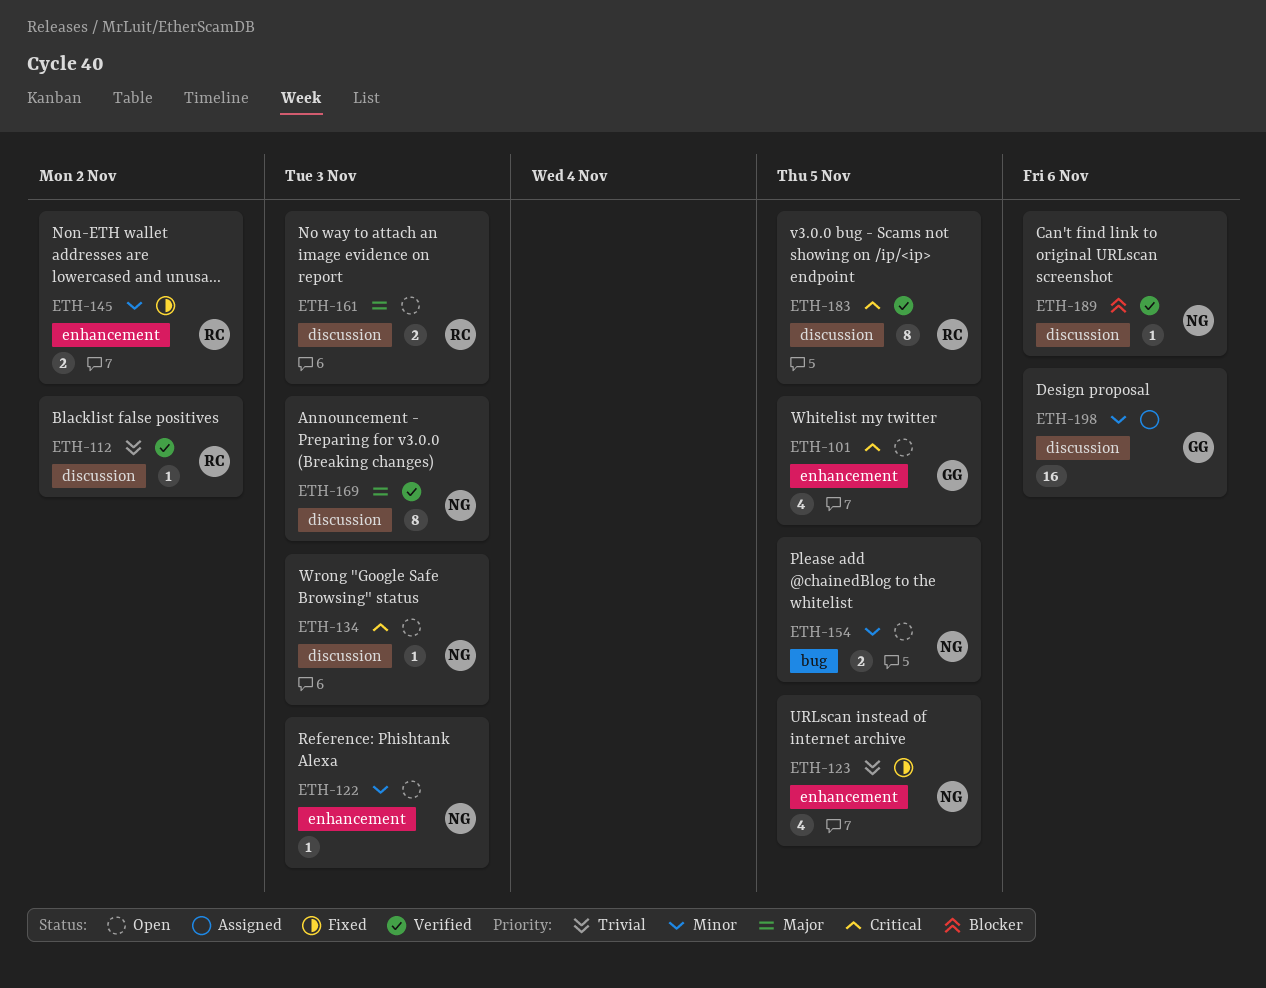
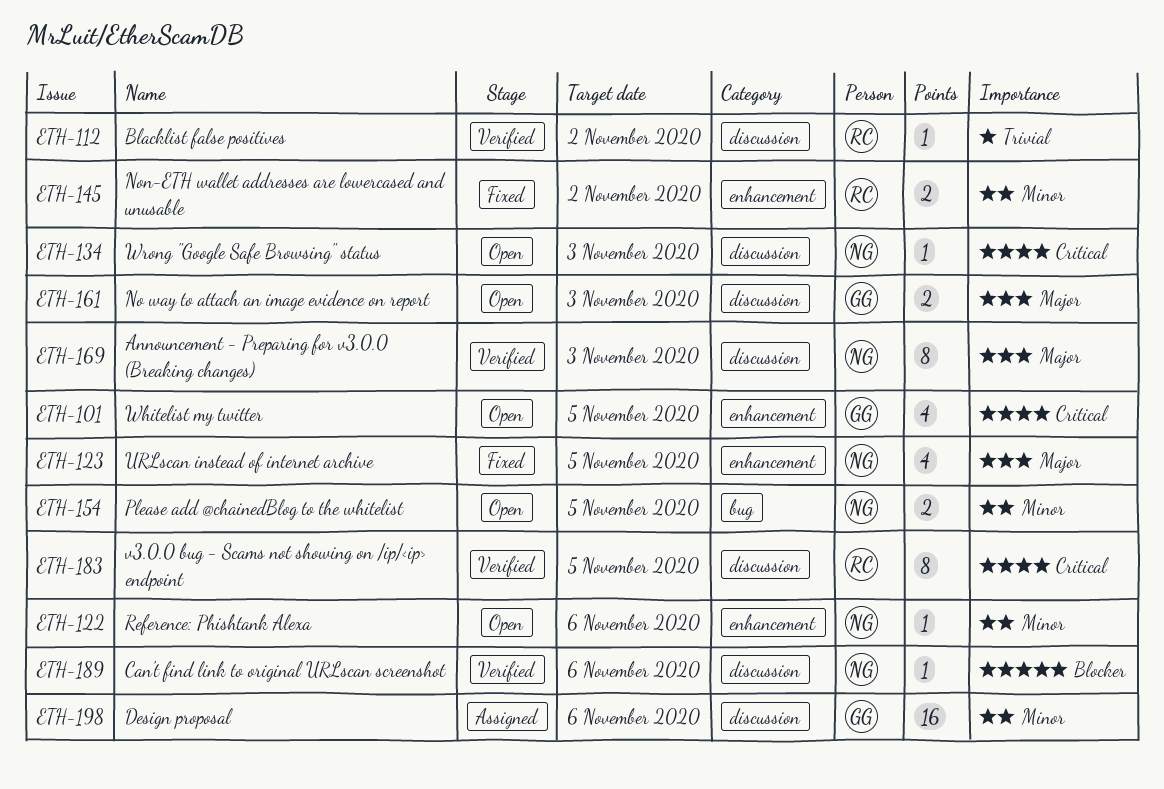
ETH-122, due: Nov 3 -> Nov 6
ETH-123, priority: Trivial -> Major
ETH-161, owner: RC -> GG

